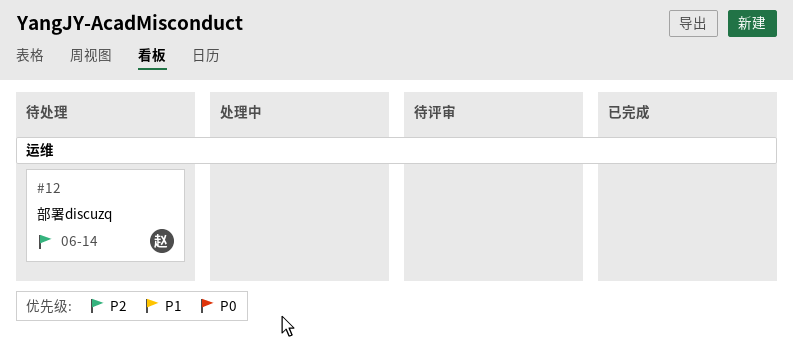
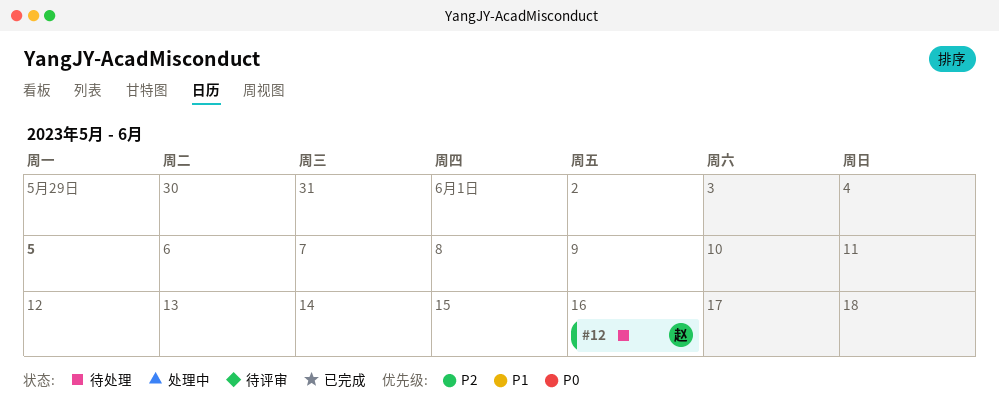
#12, due: Jun 14 -> Jun 16

